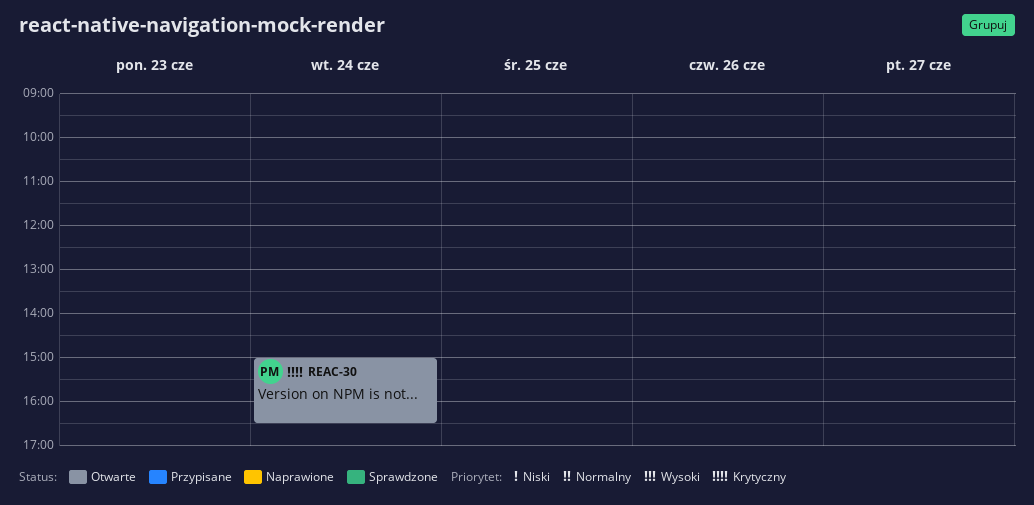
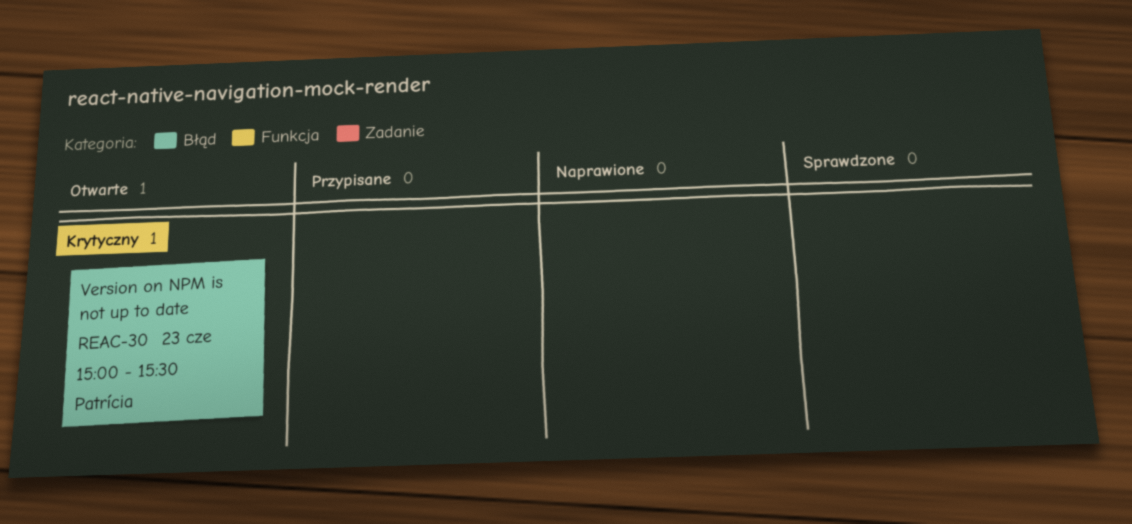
REAC-30, day: Jun 24 -> Jun 23
REAC-30, ends: 16:30 -> 15:30

